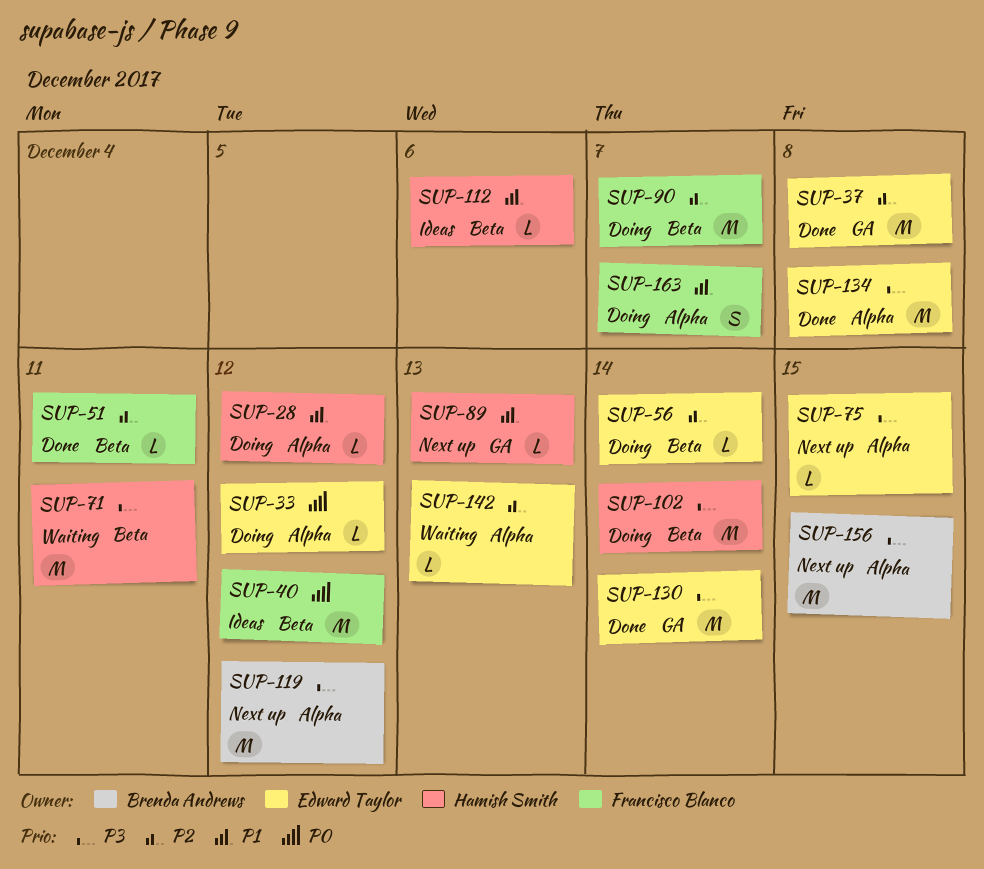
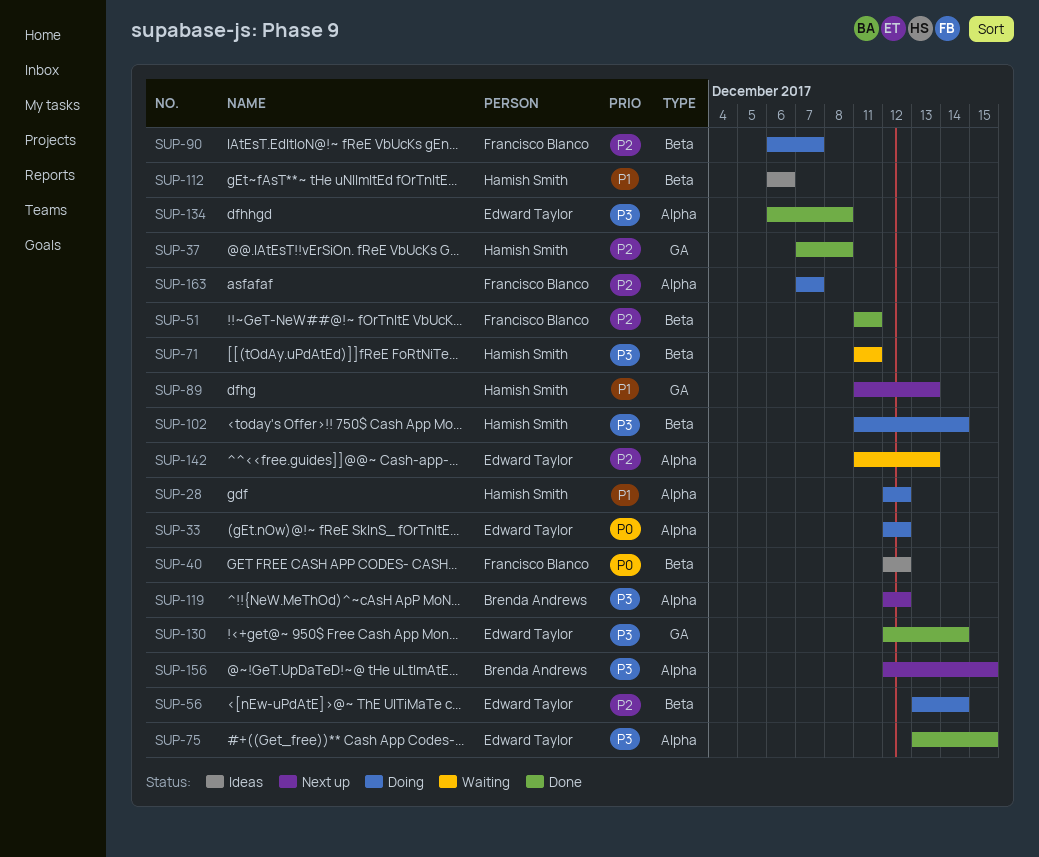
SUP-37, owner: Edward Taylor -> Hamish Smith
SUP-75, status: Next up -> Done
SUP-163, priority: P1 -> P2

